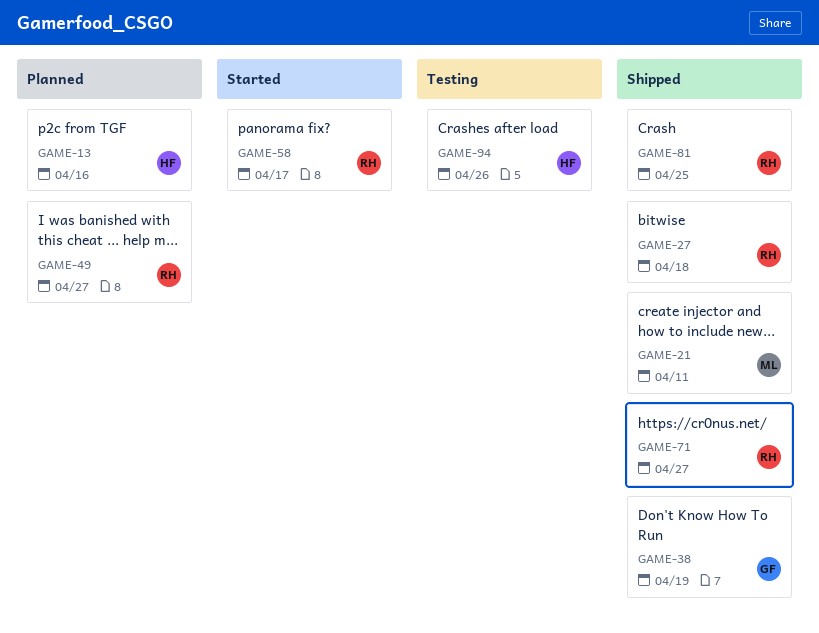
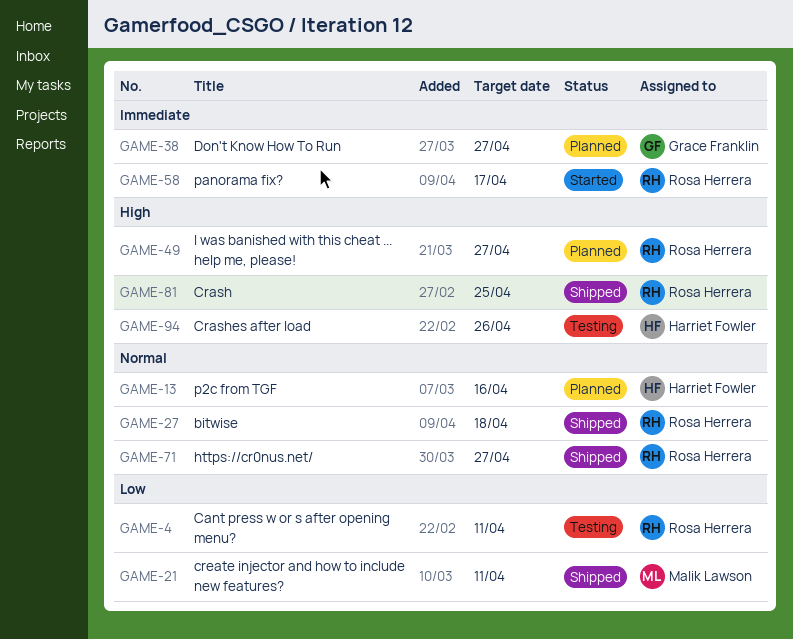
GAME-4: none -> present
GAME-38, status: Shipped -> Planned
GAME-38, due: Apr 19 -> Apr 27

